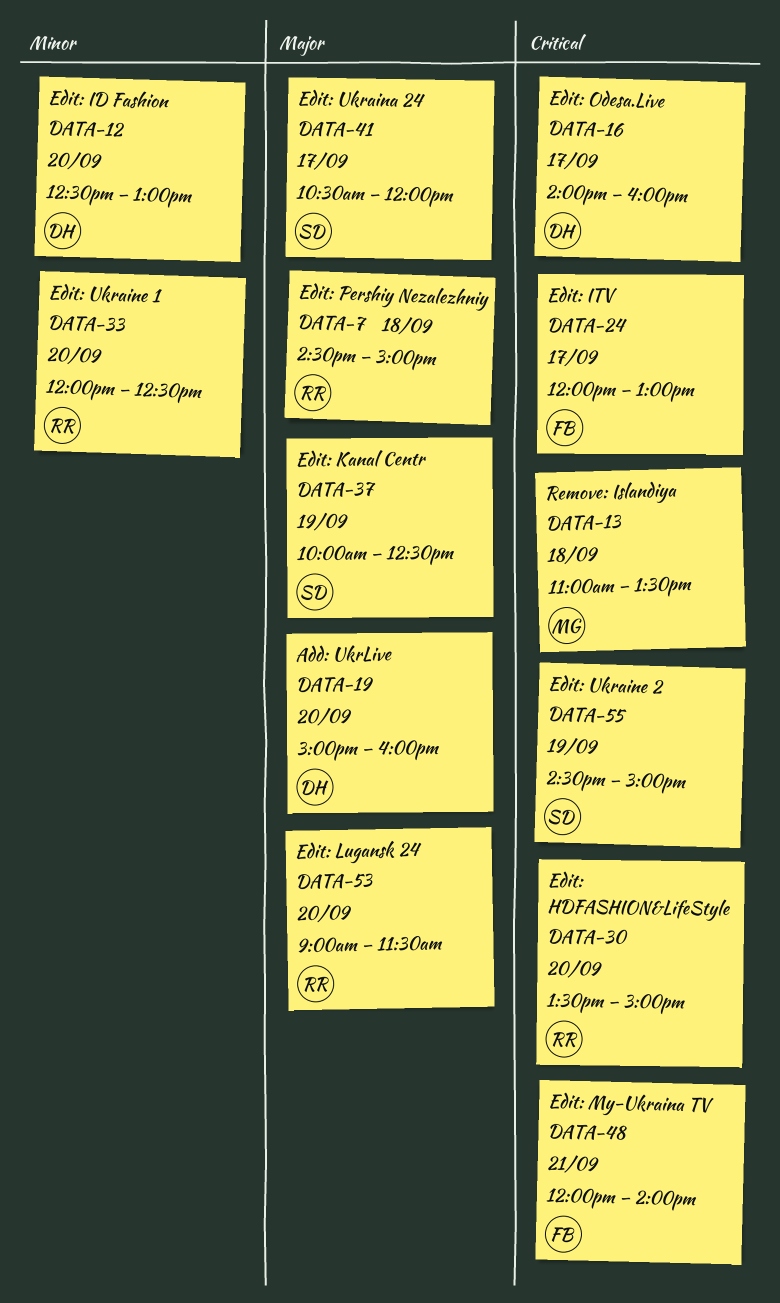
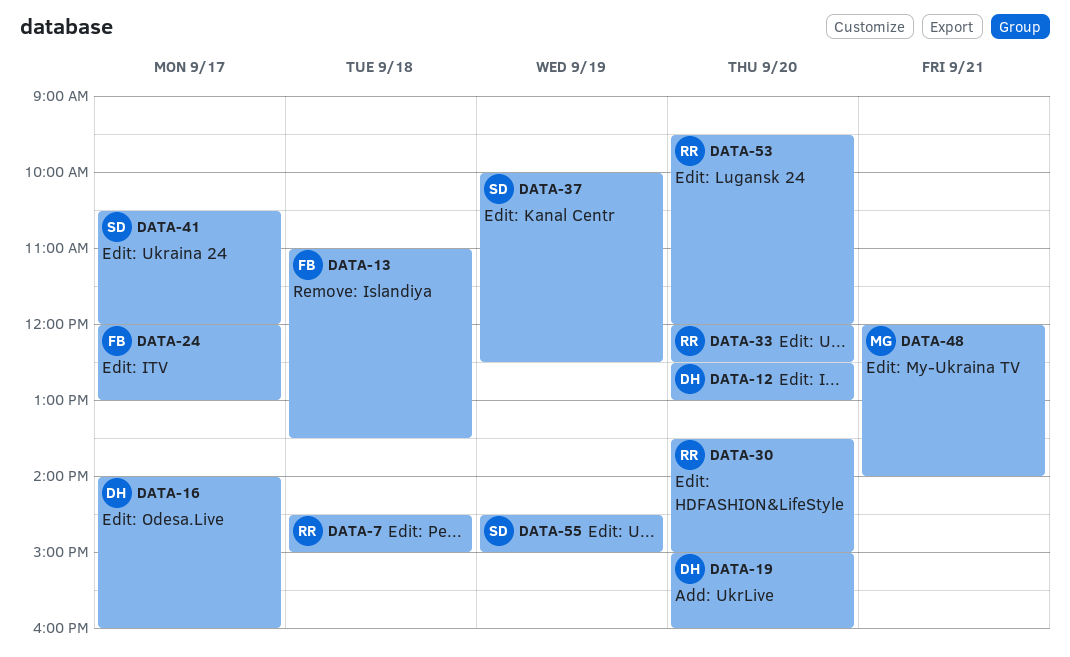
DATA-13, owner: MG -> FB
DATA-48, owner: FB -> MG
DATA-53, begins: 09:00 -> 09:30
DATA-53, ends: 11:30 -> 12:00

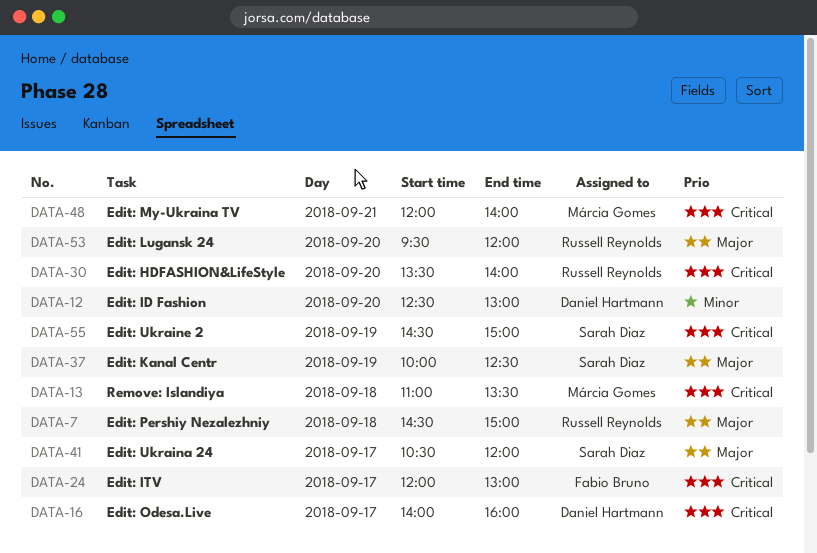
DATA-13, owner: Fabio Bruno -> Márcia Gomes
DATA-19: present -> none
DATA-30, ends: 15:00 -> 14:00
DATA-33: present -> none

